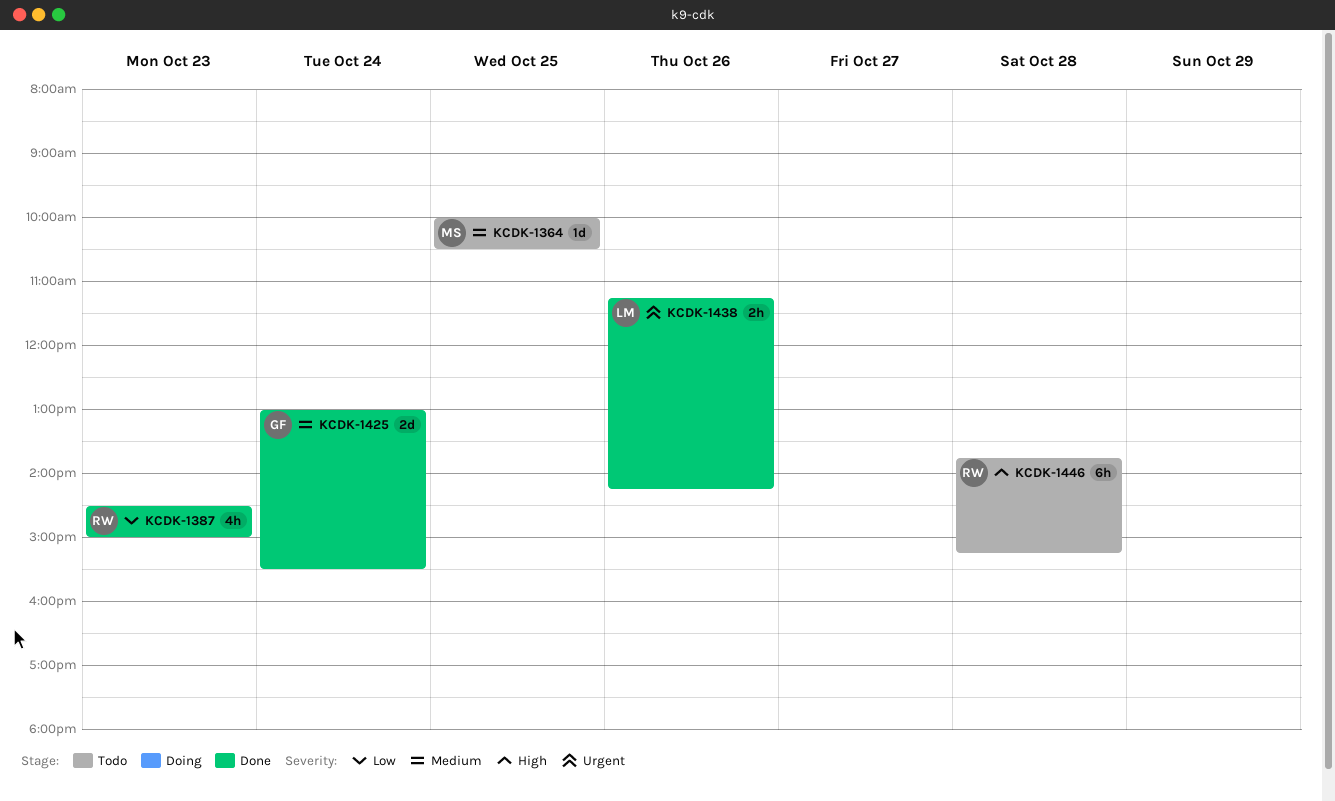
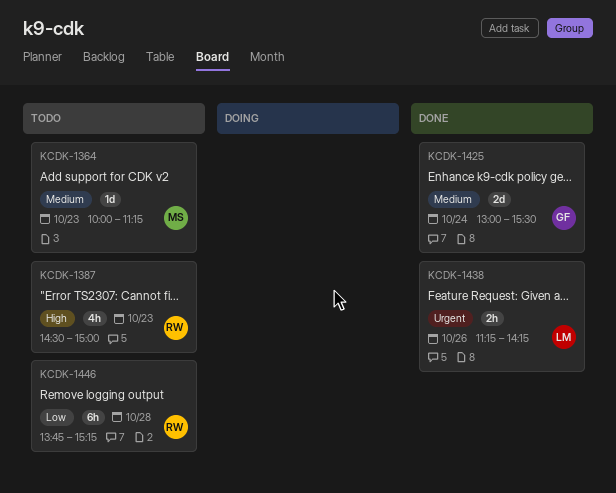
KCDK-1364, day: Oct 25 -> Oct 23
KCDK-1364, ends: 10:30 -> 11:15
KCDK-1387, status: Done -> Todo
KCDK-1387, priority: Low -> High
KCDK-1446, priority: High -> Low

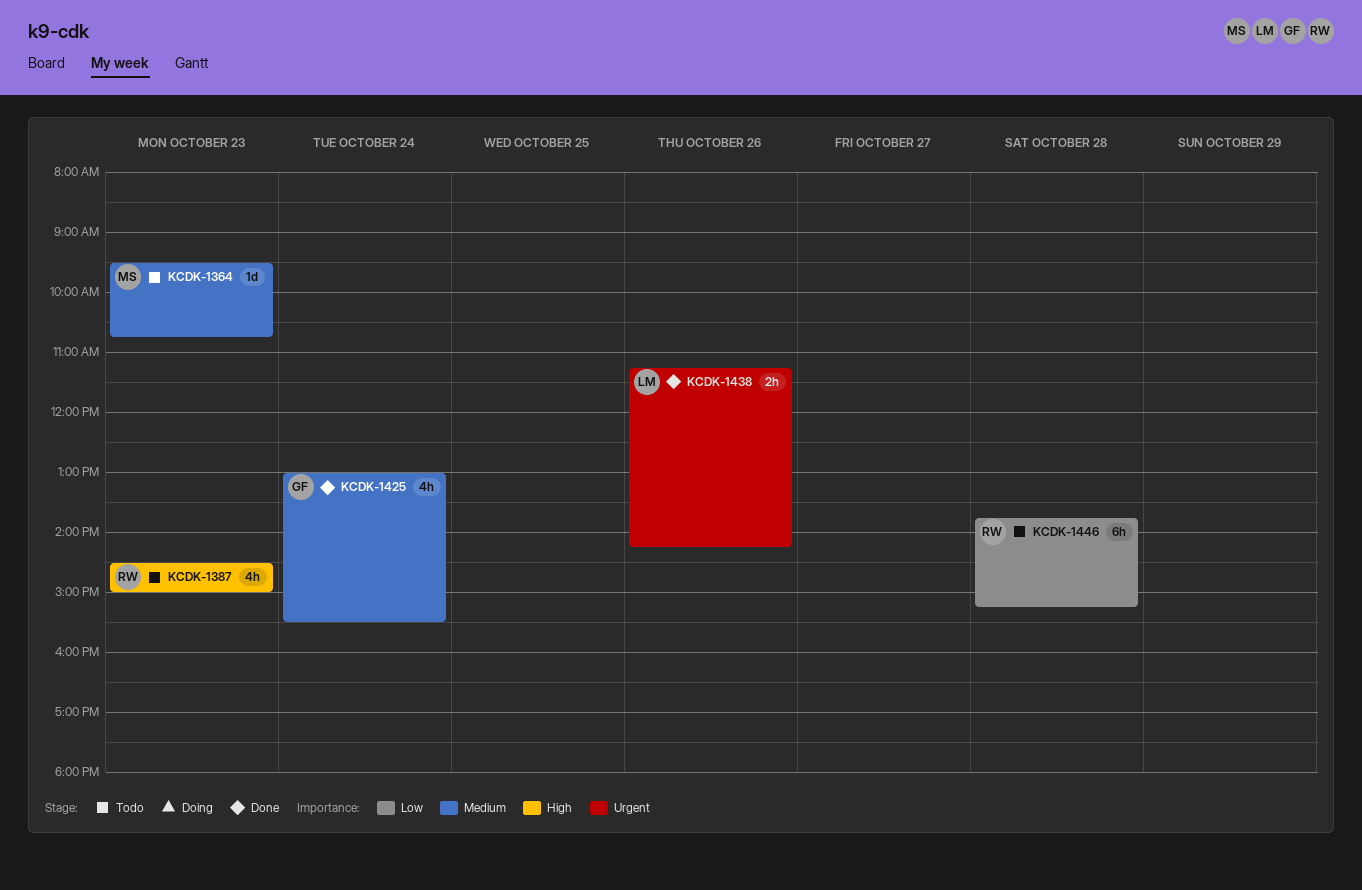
KCDK-1364, begins: 10:00 -> 09:30
KCDK-1364, ends: 11:15 -> 10:45
KCDK-1425, estimate: 2d -> 4h

